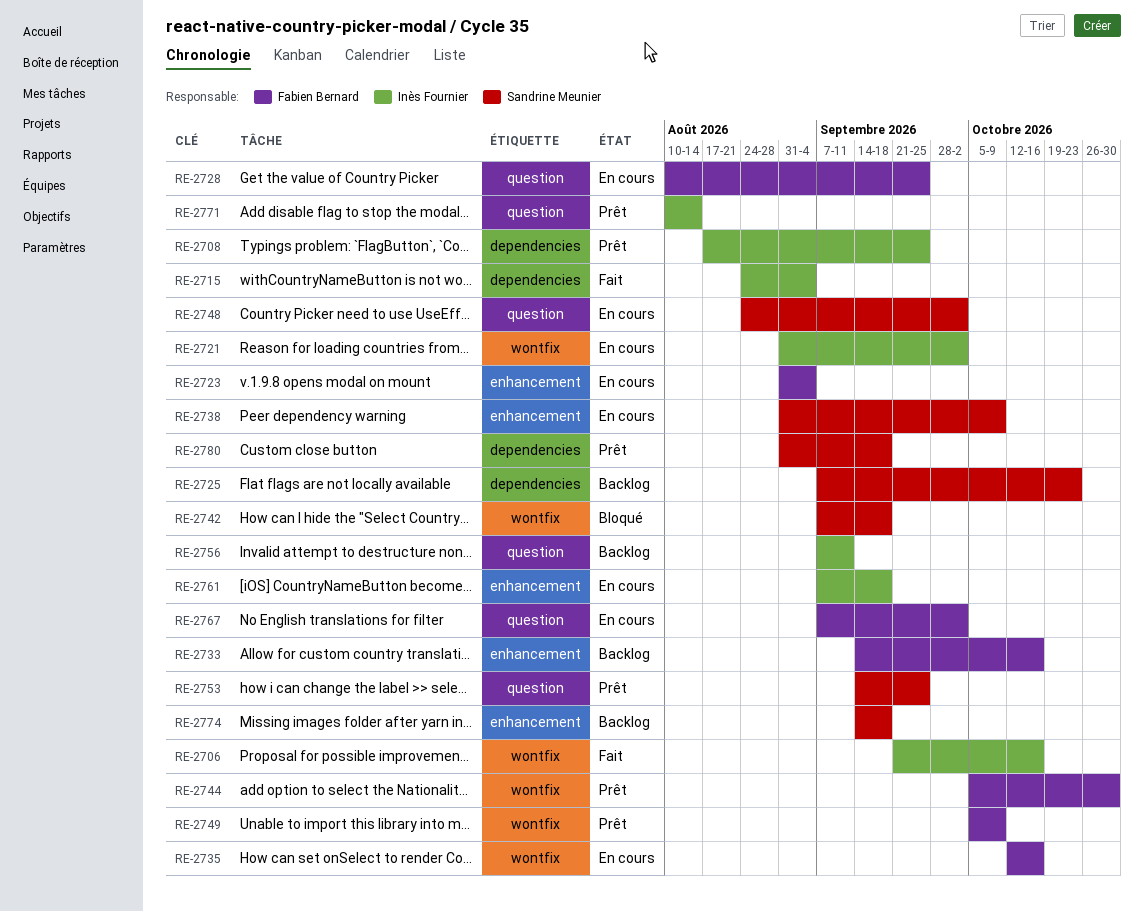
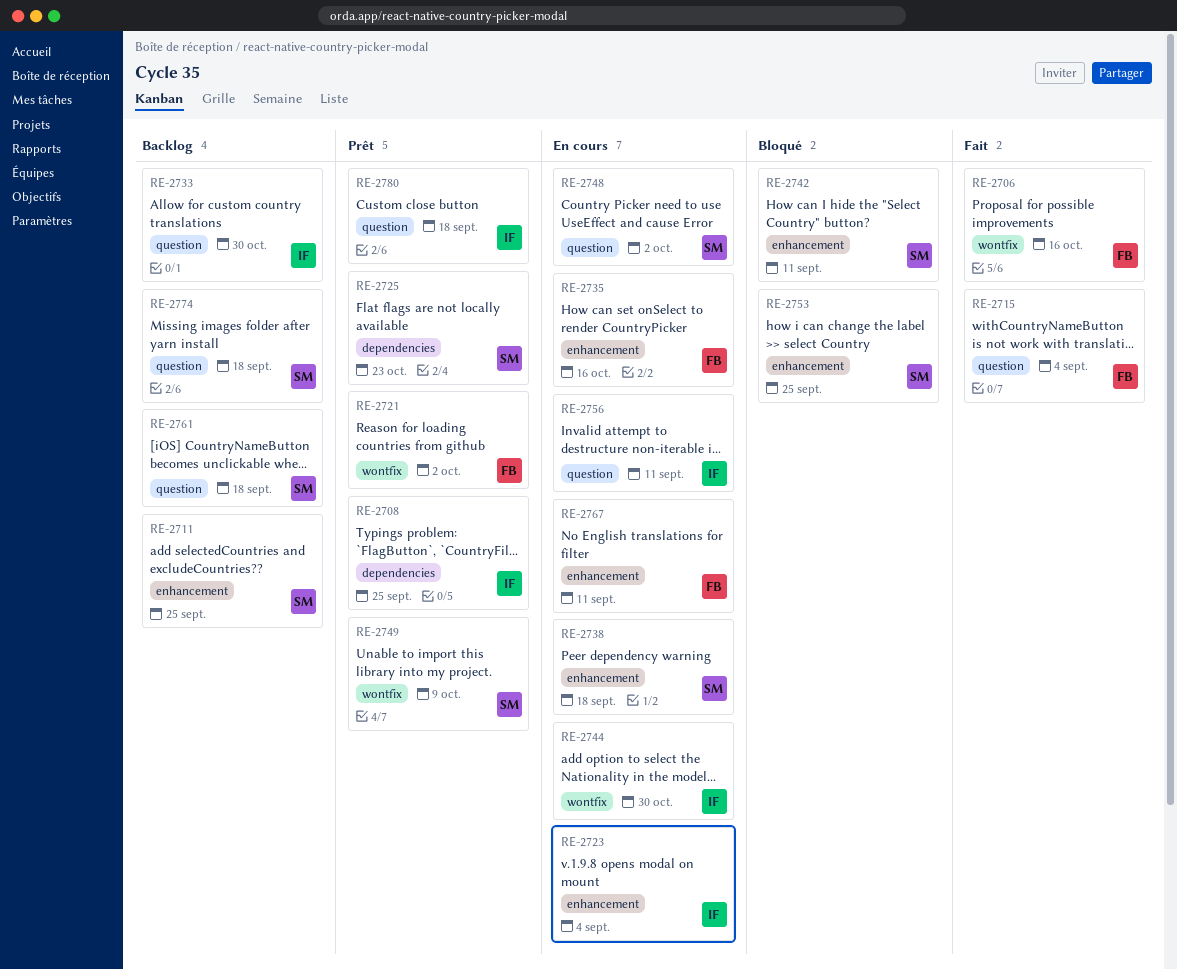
RE-2706, owner: Inès Fournier -> Fabien Bernard
RE-2711: none -> present
RE-2715, owner: Inès Fournier -> Fabien Bernard
RE-2715, label: dependencies -> question
RE-2721, status: En cours -> Prêt
RE-2721, owner: Inès Fournier -> Fabien Bernard
RE-2723, owner: Fabien Bernard -> Inès Fournier
RE-2725, status: Backlog -> Prêt
RE-2728: present -> none
RE-2733, owner: Fabien Bernard -> Inès Fournier
RE-2733, label: enhancement -> question
RE-2733, due: Oct 16 -> Oct 30
RE-2735, label: wontfix -> enhancement
RE-2738, due: Oct 9 -> Sep 18
RE-2742, label: wontfix -> enhancement
RE-2742, due: Sep 18 -> Sep 11
RE-2744, status: Prêt -> En cours
RE-2744, owner: Fabien Bernard -> Inès Fournier
RE-2749, owner: Fabien Bernard -> Sandrine Meunier
RE-2753, status: Prêt -> Bloqué
RE-2753, label: question -> enhancement
RE-2756, status: Backlog -> En cours
RE-2761, status: En cours -> Backlog
RE-2761, owner: Inès Fournier -> Sandrine Meunier
RE-2761, label: enhancement -> question
RE-2767, label: question -> enhancement
RE-2767, due: Oct 2 -> Sep 11
RE-2771: present -> none
RE-2774, label: enhancement -> question
RE-2780, owner: Sandrine Meunier -> Inès Fournier
RE-2780, label: dependencies -> question

